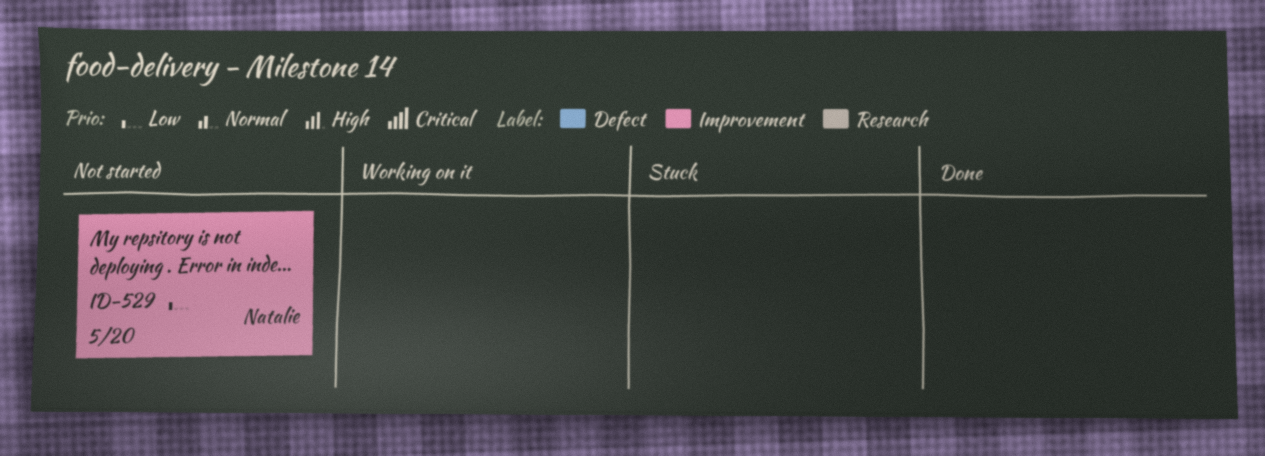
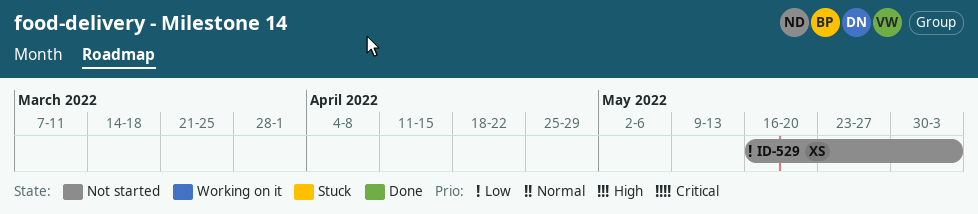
ID-529, due: May 20 -> Jun 3

